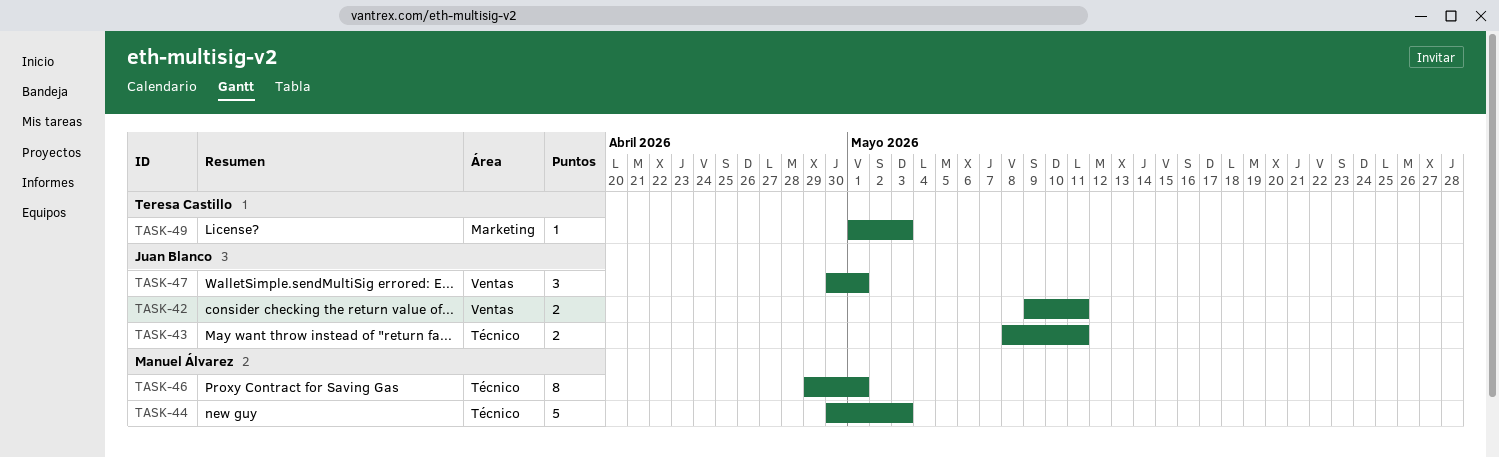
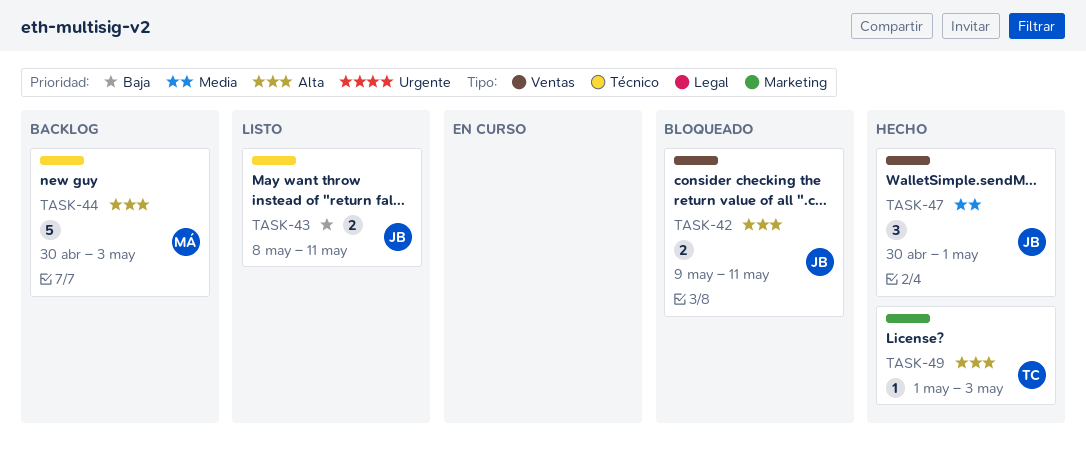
TASK-46: present -> none

